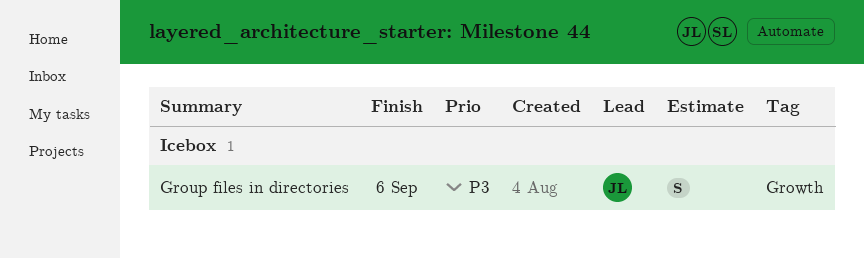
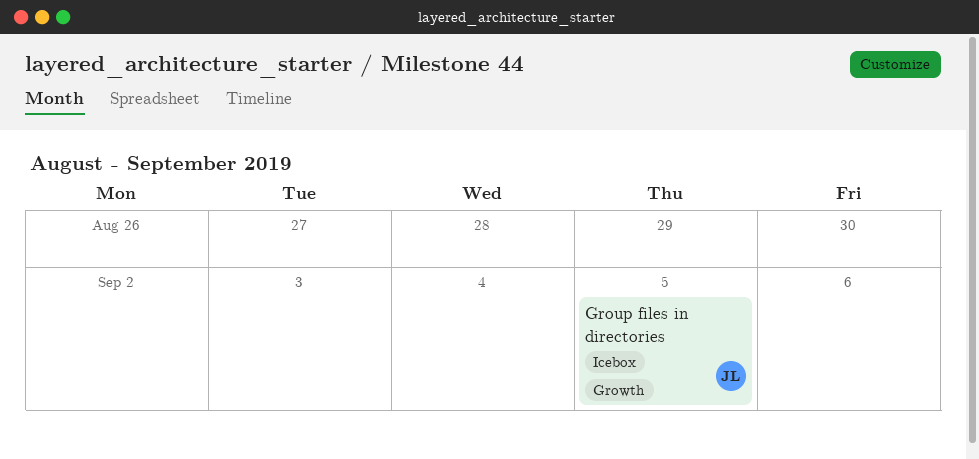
Group files in directories, due: Sep 6 -> Sep 5

